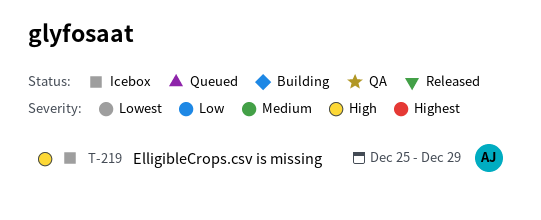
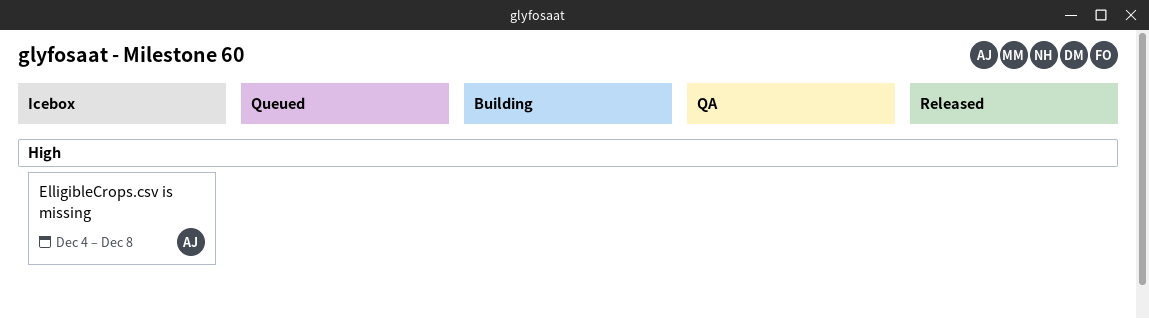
ElligibleCrops.csv is missing, start: Dec 25 -> Dec 4
ElligibleCrops.csv is missing, due: Dec 29 -> Dec 8

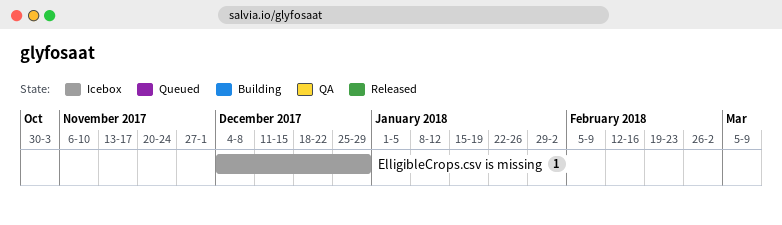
ElligibleCrops.csv is missing, due: Dec 8 -> Dec 29

